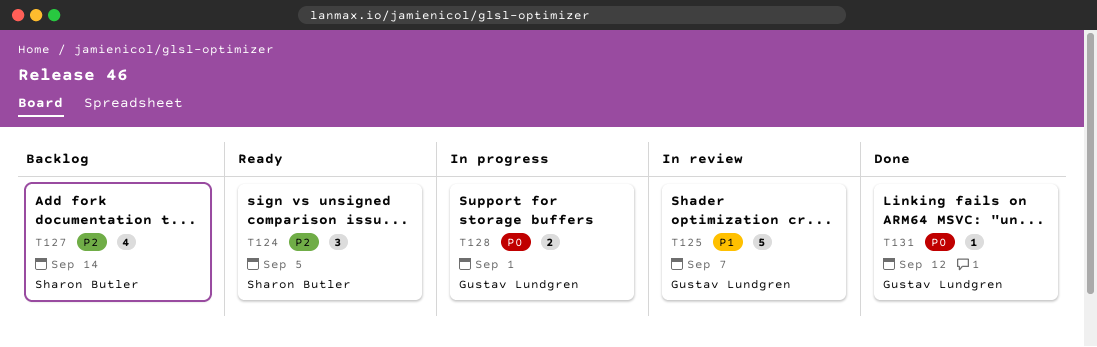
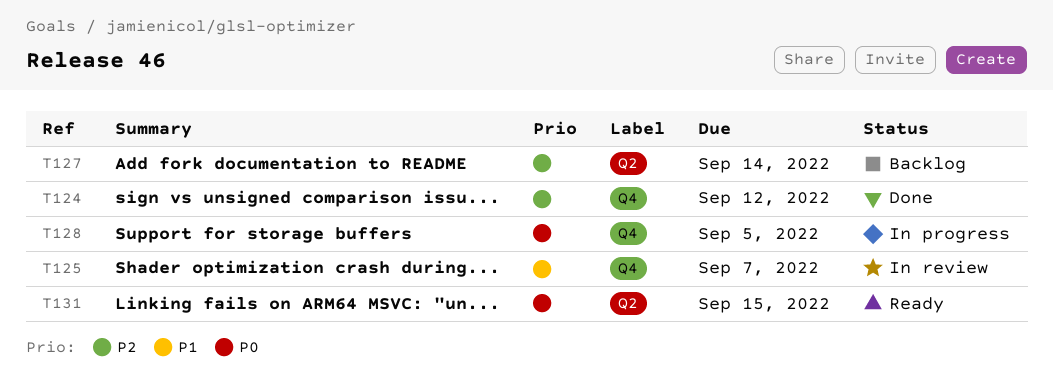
T124, status: Ready -> Done
T124, due: Sep 5 -> Sep 12
T128, due: Sep 1 -> Sep 5
T131, status: Done -> Ready
T131, due: Sep 12 -> Sep 15

